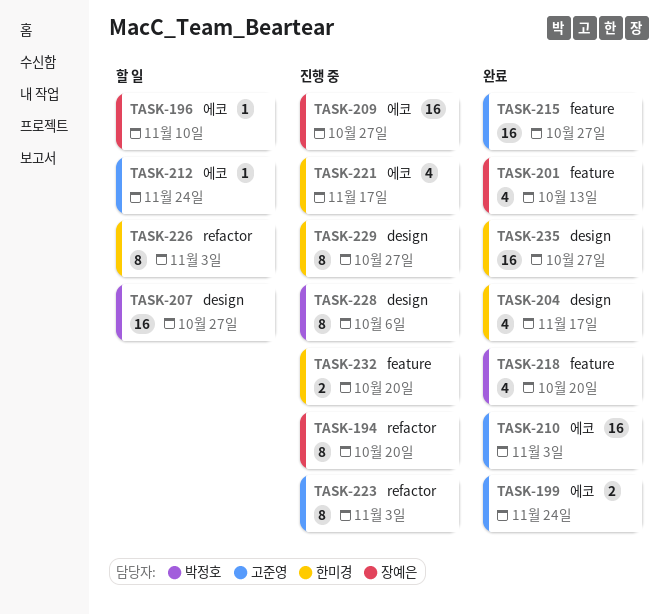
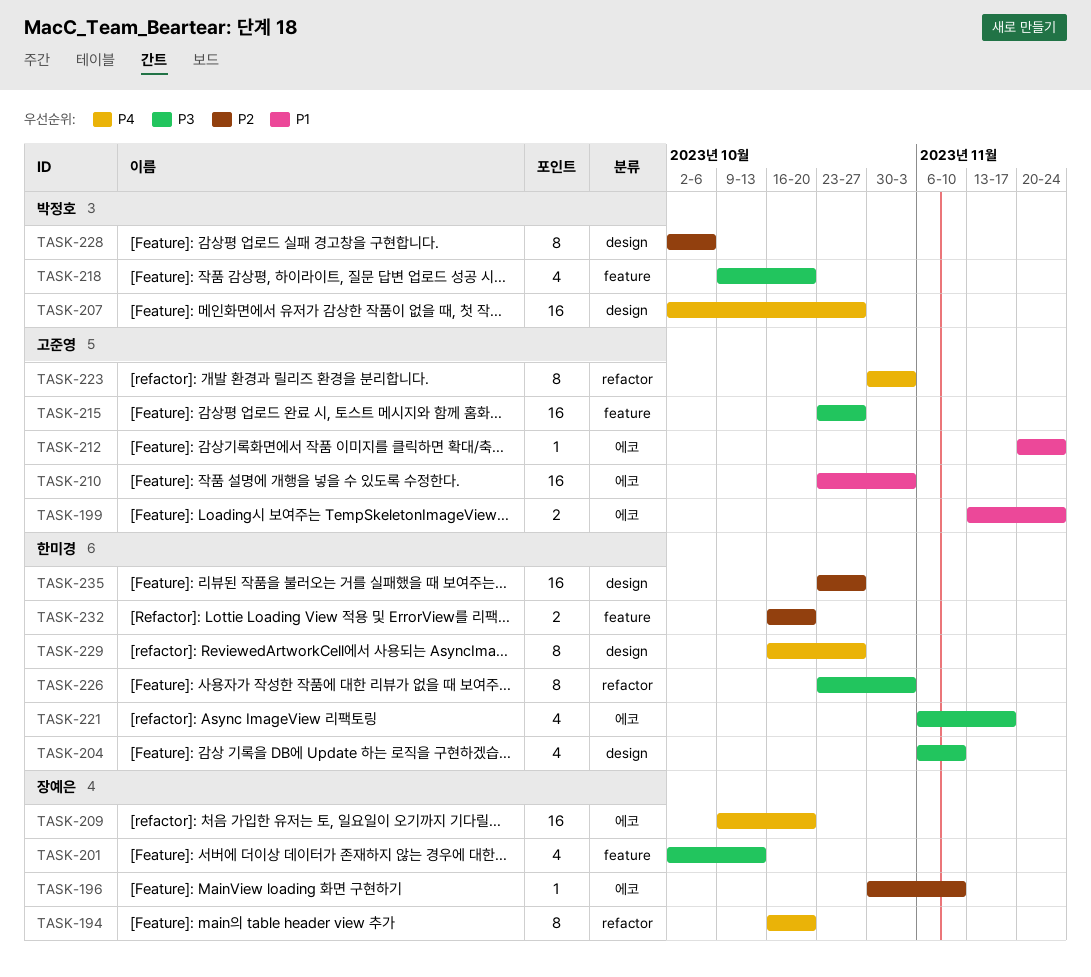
TASK-204, due: Nov 17 -> Nov 10
TASK-209, due: Oct 27 -> Oct 20

